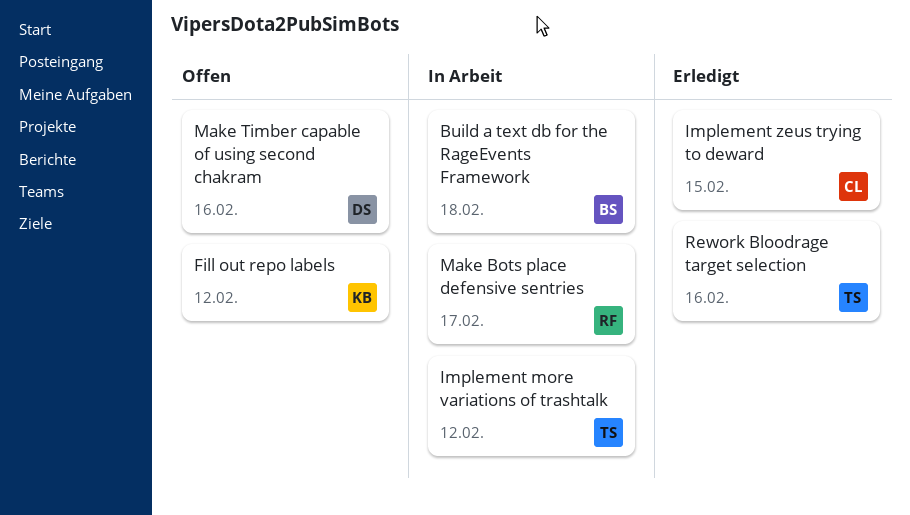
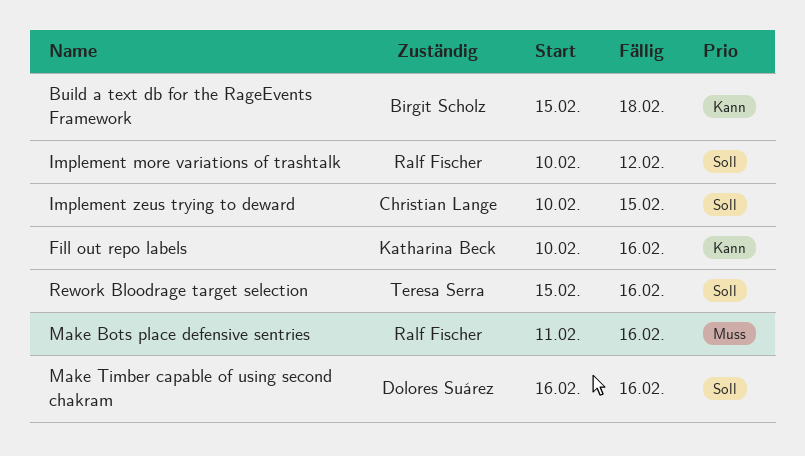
Fill out repo labels, due: Feb 12 -> Feb 16
Implement more variations of trashtalk, owner: Teresa Serra -> Ralf Fischer
Make Bots place defensive sentries, due: Feb 17 -> Feb 16

